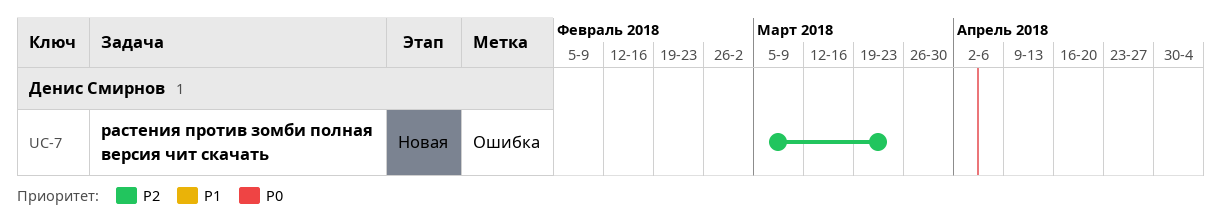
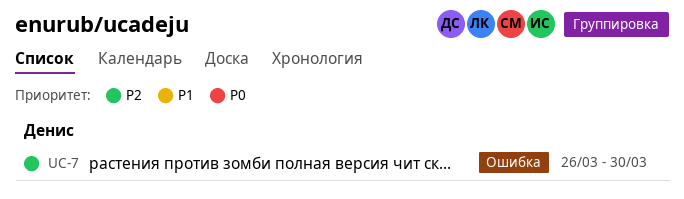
UC-7, start: Mar 5 -> Mar 26
UC-7, due: Mar 23 -> Mar 30

